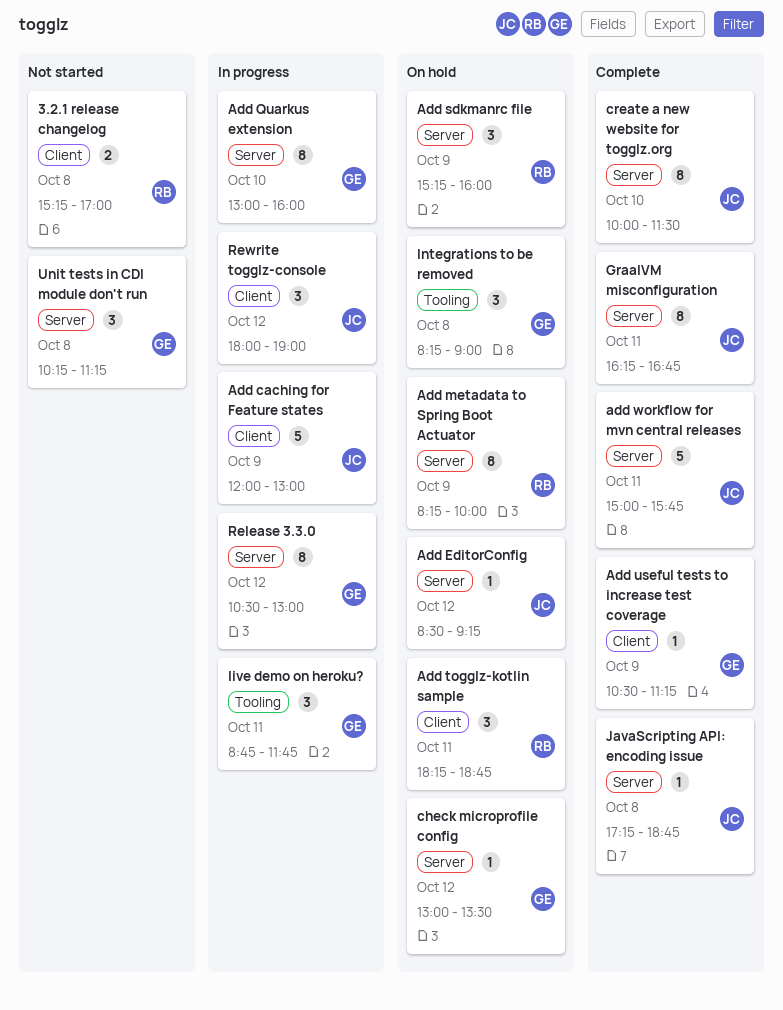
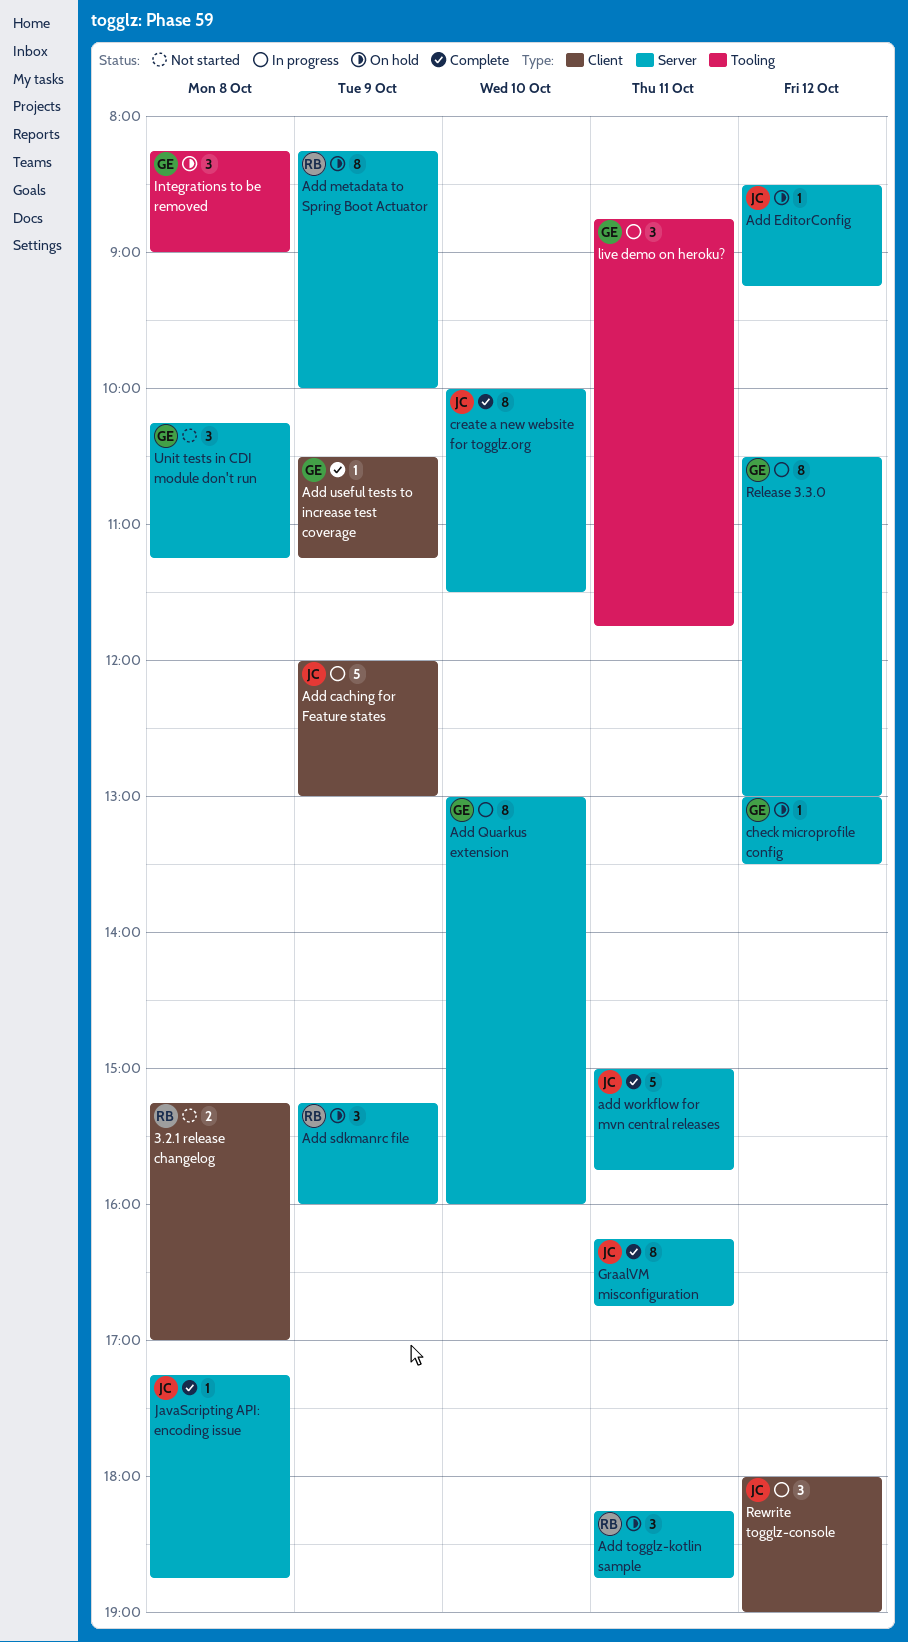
Add togglz-kotlin sample, label: Client -> Server

